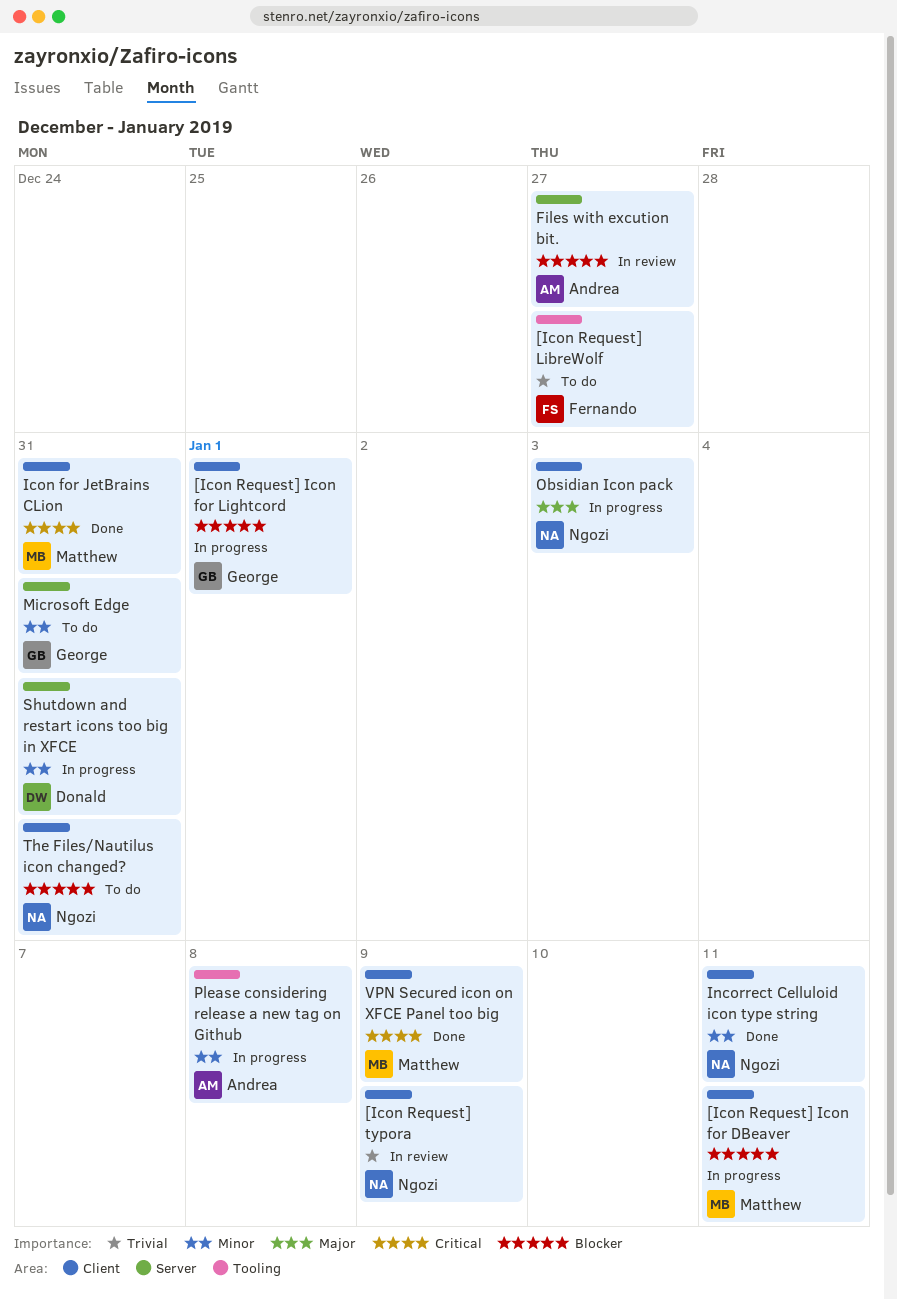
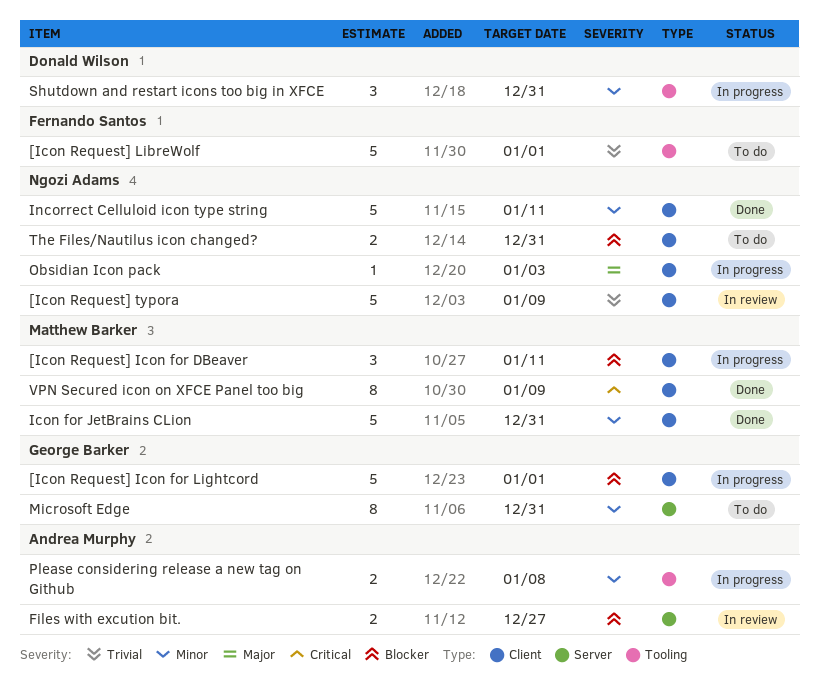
[Icon Request] LibreWolf, due: Dec 27 -> Jan 1
Icon for JetBrains CLion, priority: Critical -> Minor
Shutdown and restart icons too big in XFCE, label: Server -> Tooling

